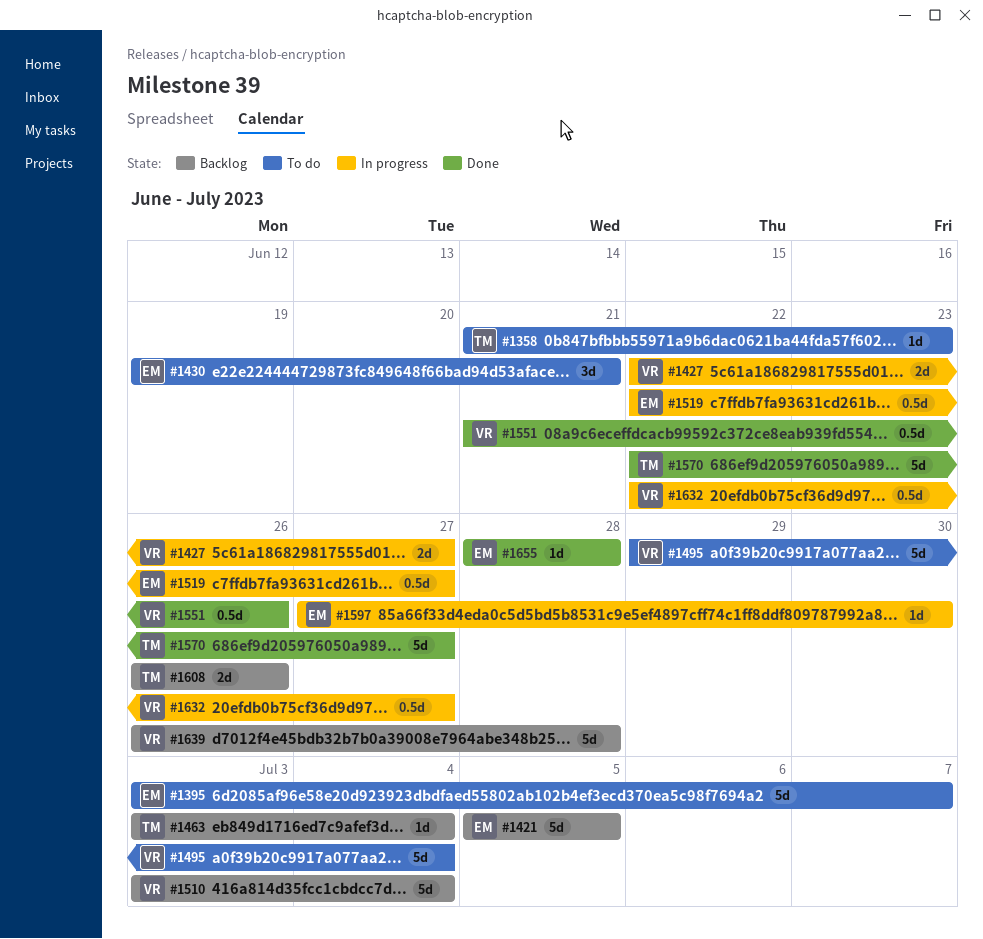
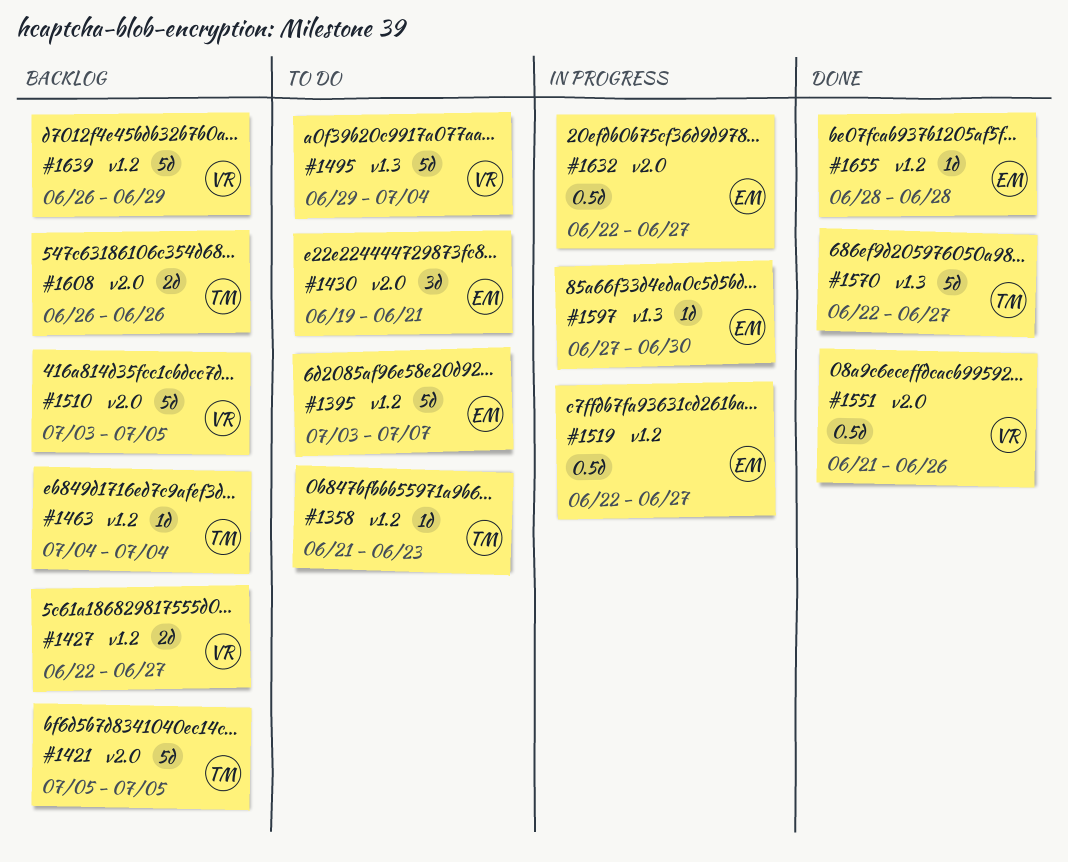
#1421, owner: EM -> TM
#1427, status: In progress -> Backlog
#1463, start: Jul 3 -> Jul 4
#1510, due: Jul 4 -> Jul 5
#1632, owner: VR -> EM
#1639, due: Jun 28 -> Jun 29

